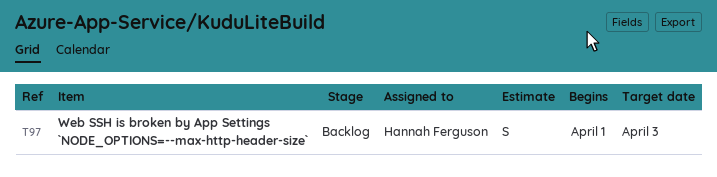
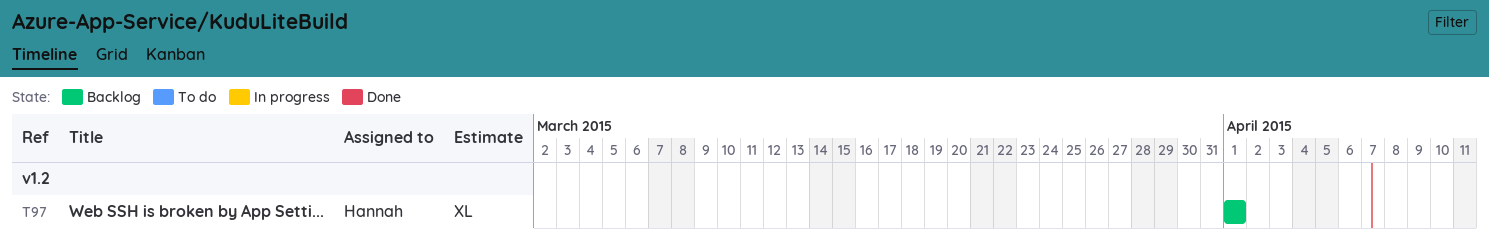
T97, estimate: S -> XL
T97, due: Apr 3 -> Apr 1

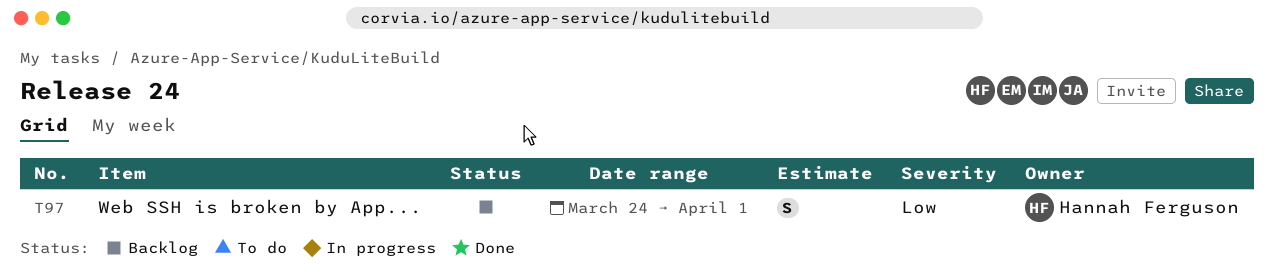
T97, estimate: XL -> S
T97, start: Apr 1 -> Mar 24

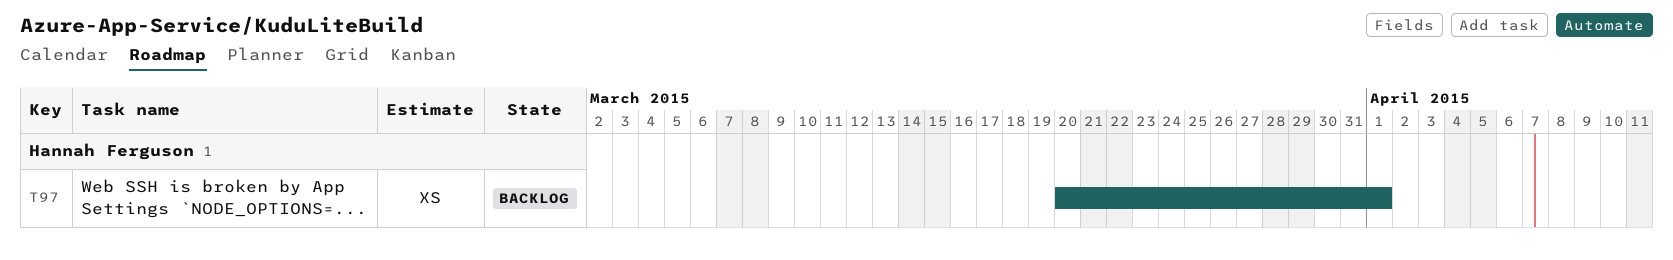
T97, estimate: S -> XS
T97, start: Mar 24 -> Mar 20

